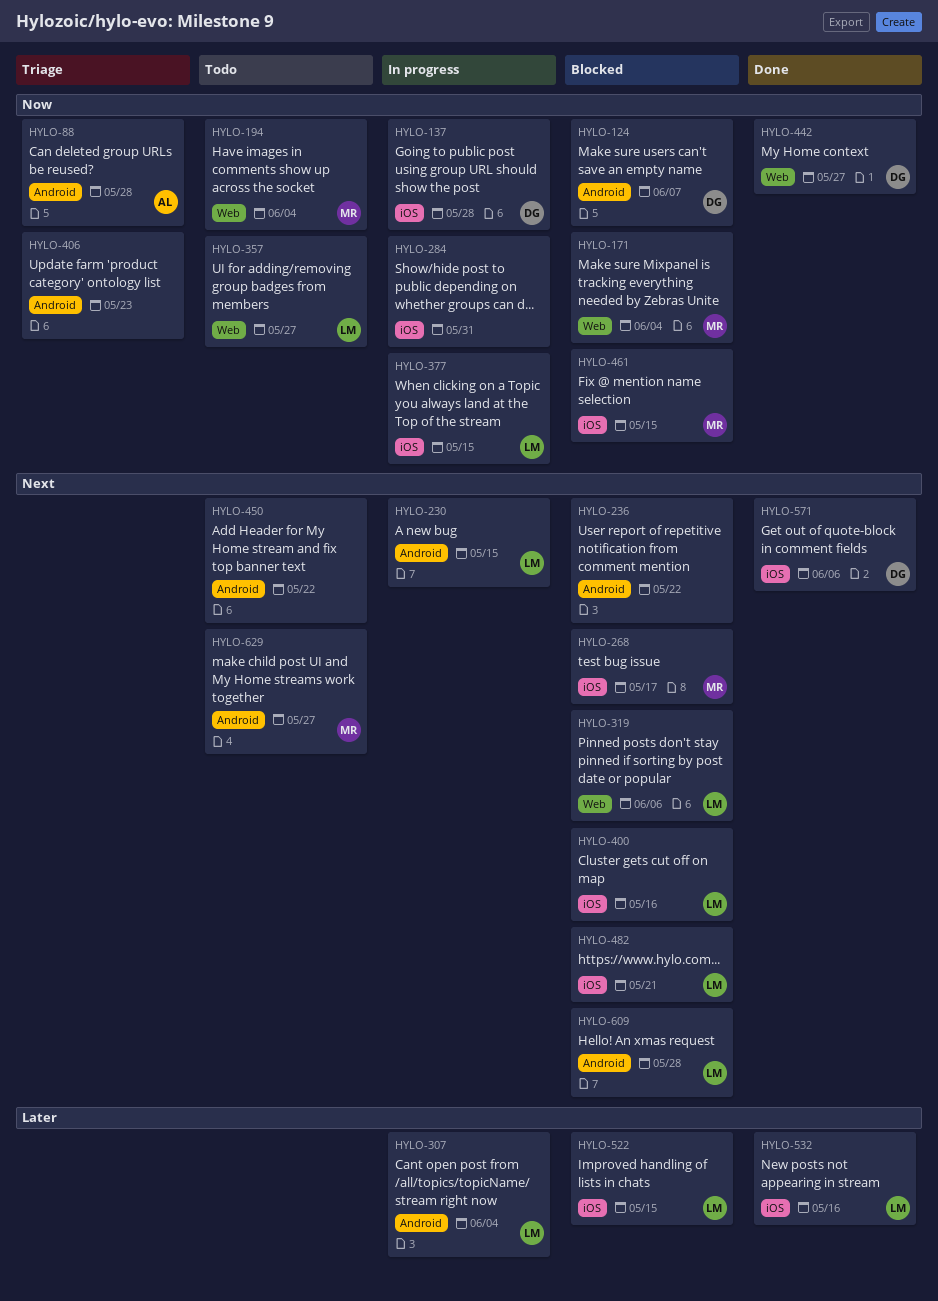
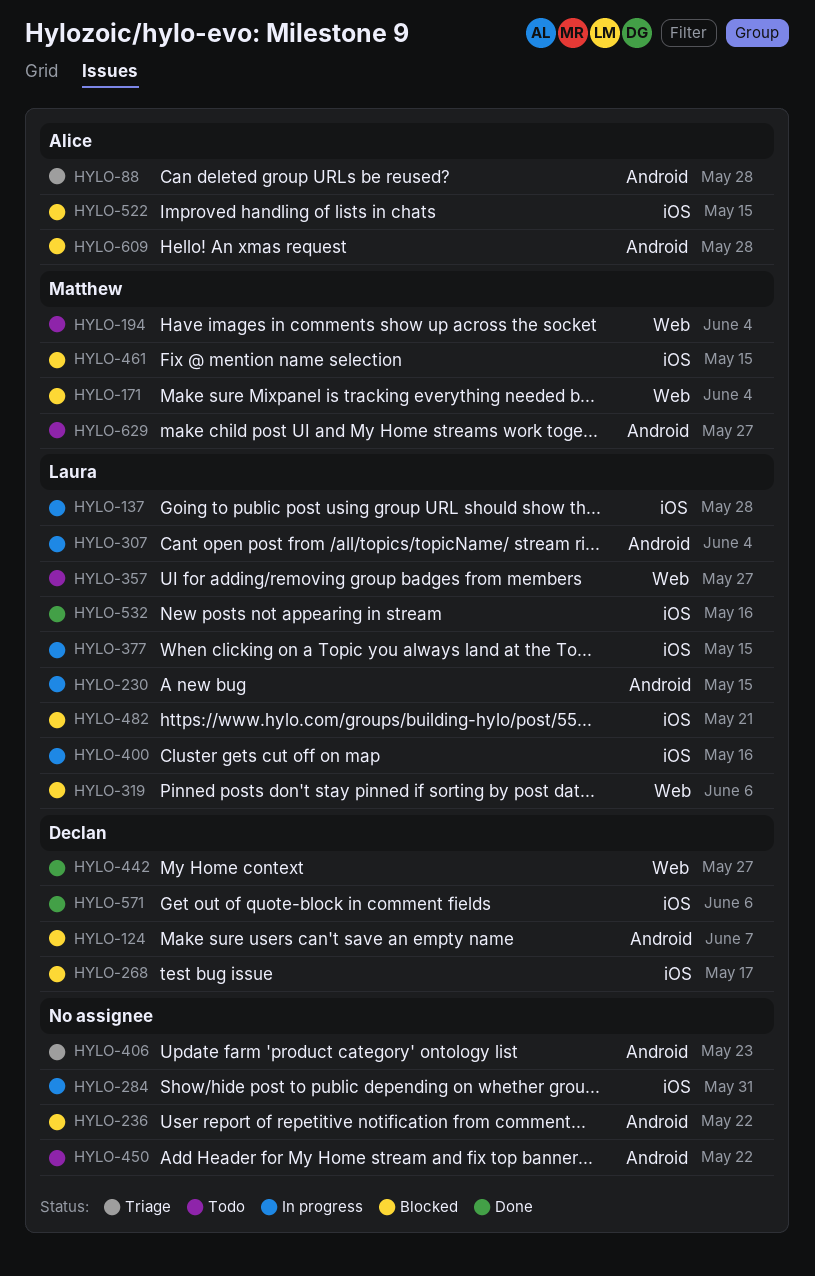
HYLO-137, owner: Declan -> Laura
HYLO-268, owner: Matthew -> Declan
HYLO-400, status: Blocked -> In progress
HYLO-522, owner: Laura -> Alice
HYLO-609, owner: Laura -> Alice

